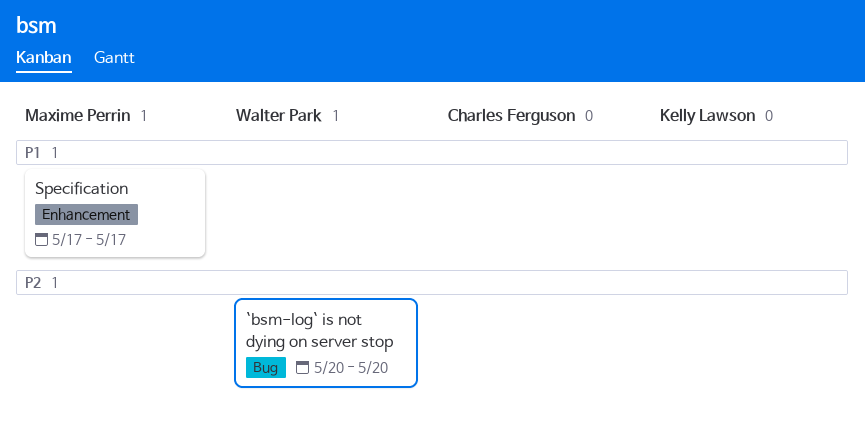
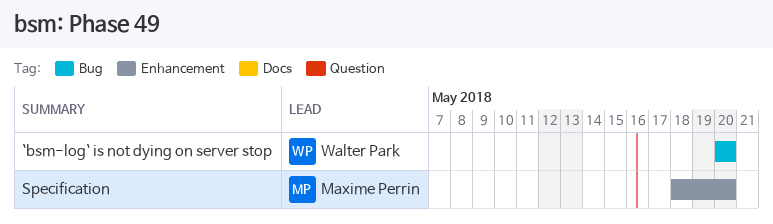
Specification, start: May 17 -> May 18
Specification, due: May 17 -> May 20

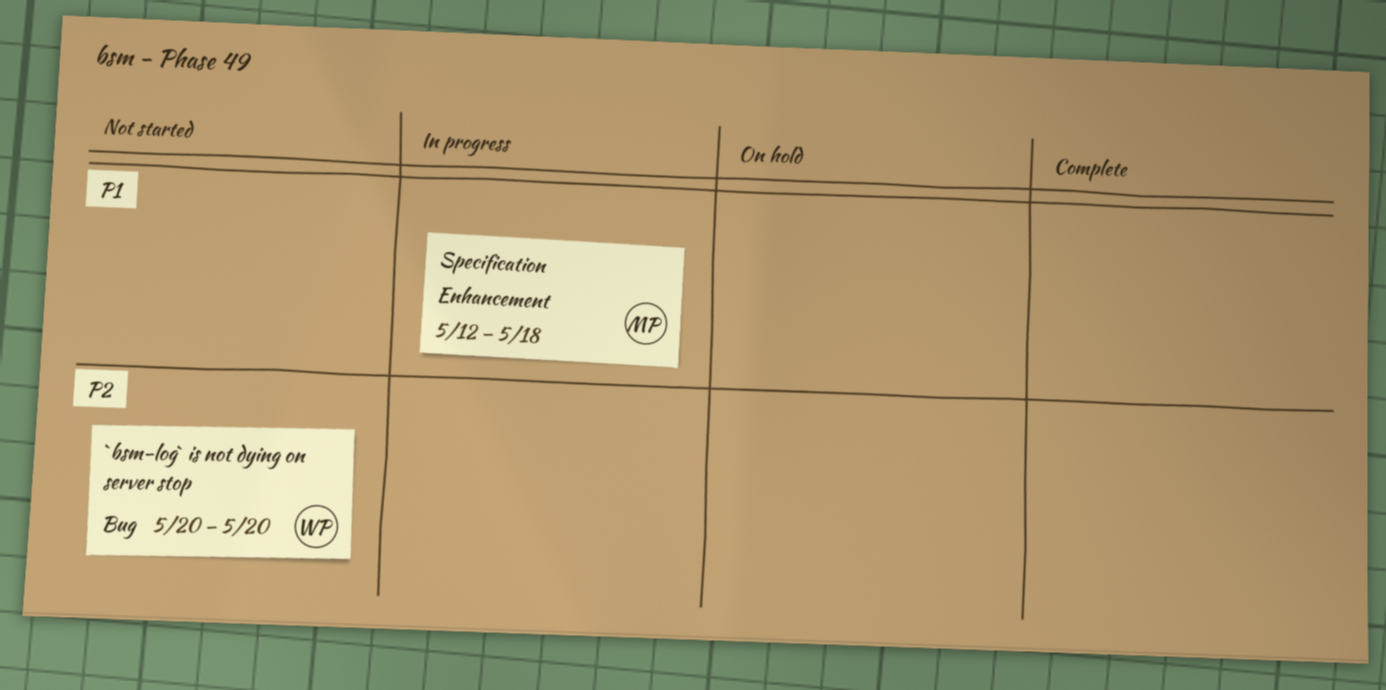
Specification, start: May 18 -> May 12
Specification, due: May 20 -> May 18

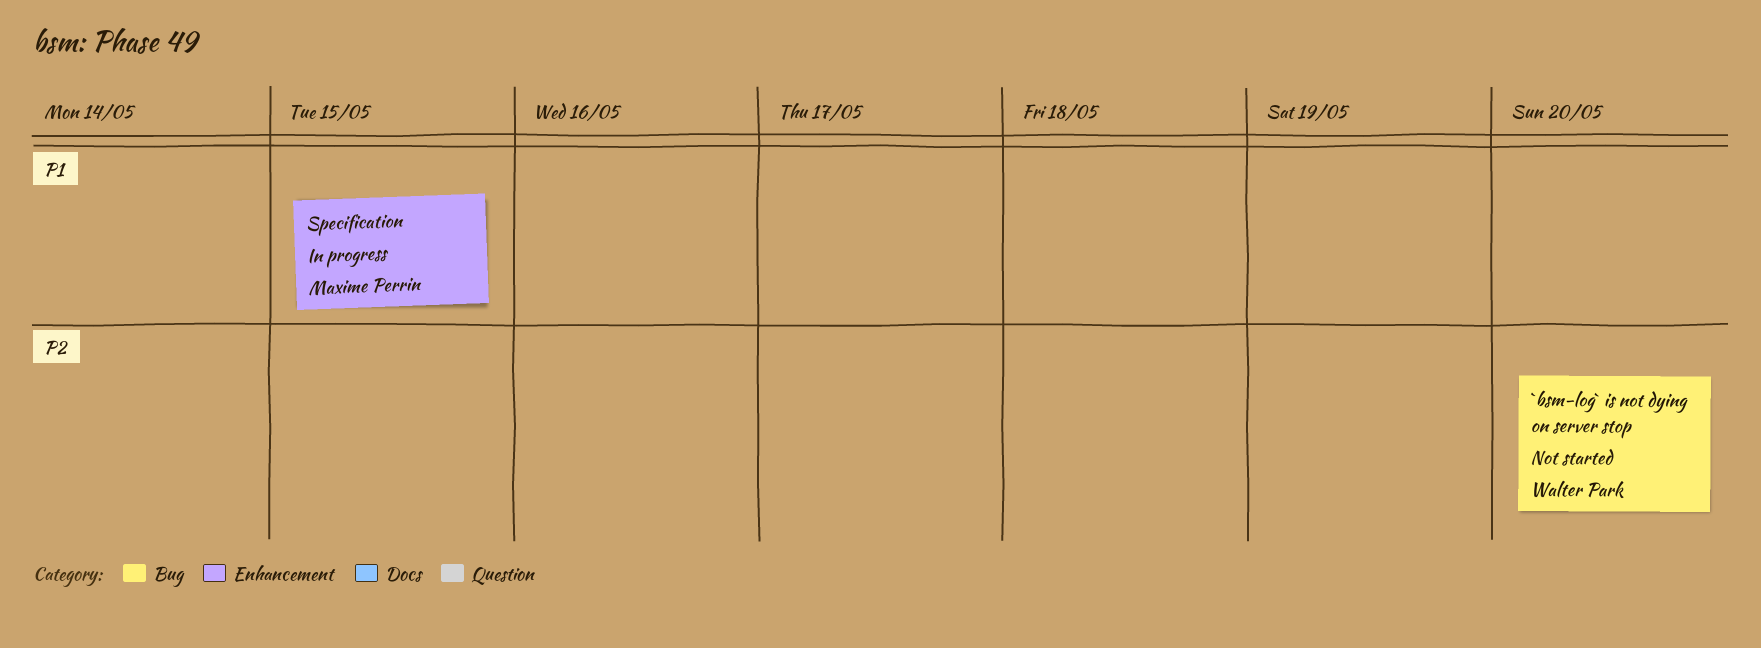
Specification, due: May 18 -> May 15

